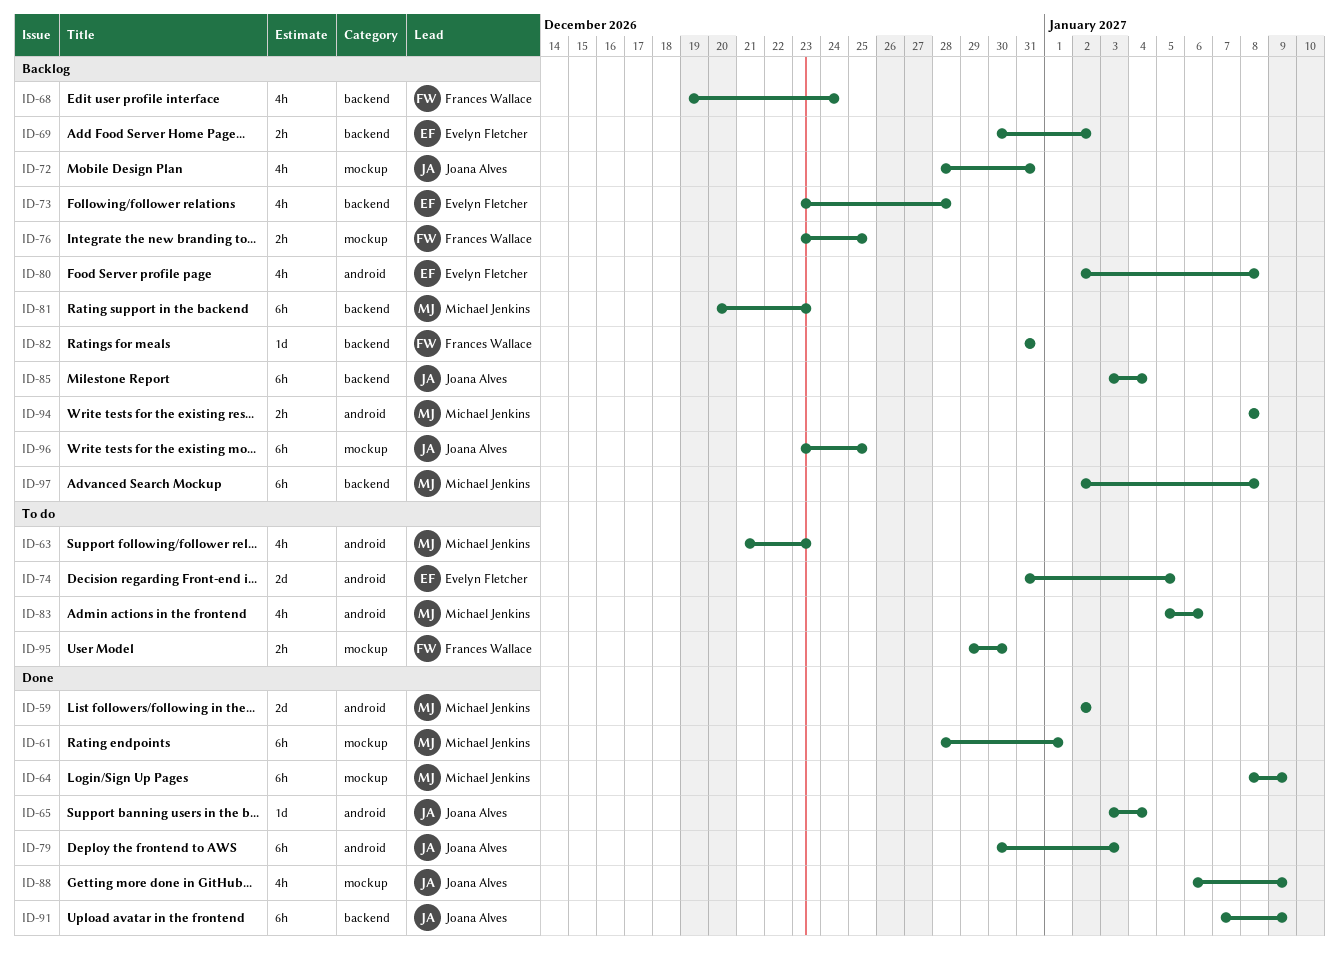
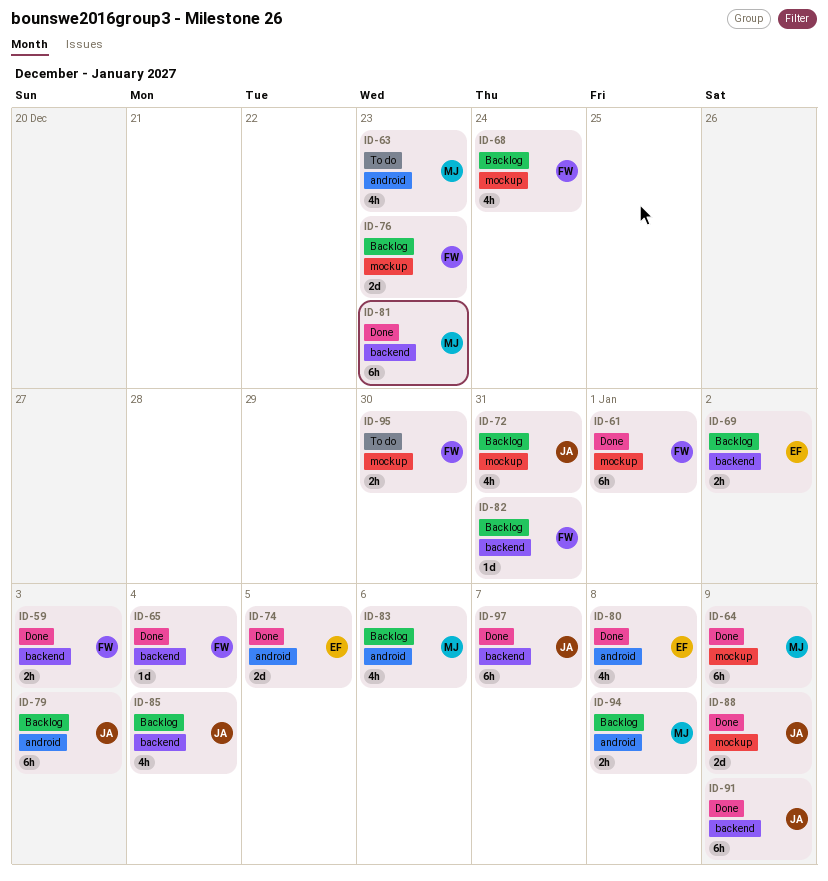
ID-59, owner: Michael Jenkins -> Frances Wallace
ID-59, label: android -> backend
ID-59, estimate: 2d -> 2h
ID-59, due: Jan 2 -> Jan 3
ID-61, owner: Michael Jenkins -> Frances Wallace
ID-65, owner: Joana Alves -> Frances Wallace
ID-65, label: android -> backend
ID-68, label: backend -> mockup
ID-73: present -> none
ID-74, status: To do -> Done
ID-76, estimate: 2h -> 2d
ID-76, due: Dec 25 -> Dec 23
ID-79, status: Done -> Backlog
ID-80, status: Backlog -> Done
ID-81, status: Backlog -> Done
ID-83, status: To do -> Backlog
ID-85, estimate: 6h -> 4h
ID-88, estimate: 4h -> 2d
ID-96: present -> none
ID-97, status: Backlog -> Done
ID-97, owner: Michael Jenkins -> Joana Alves
ID-97, due: Jan 8 -> Jan 7

